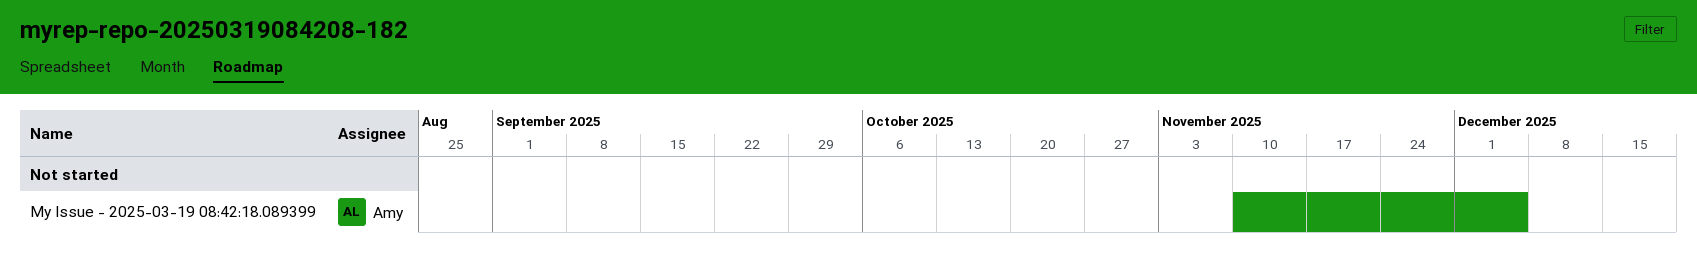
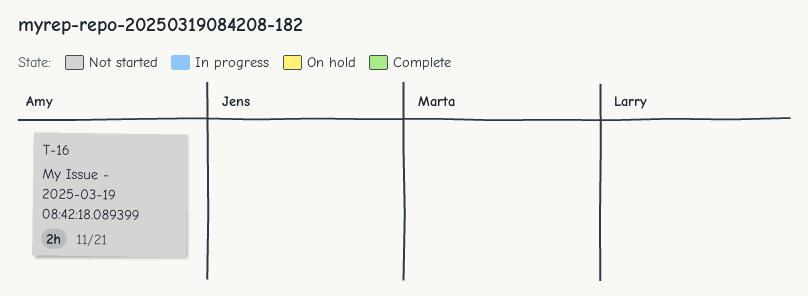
My Issue - 2025-03-19 08:42:18.089399, due: Dec 5 -> Nov 21

